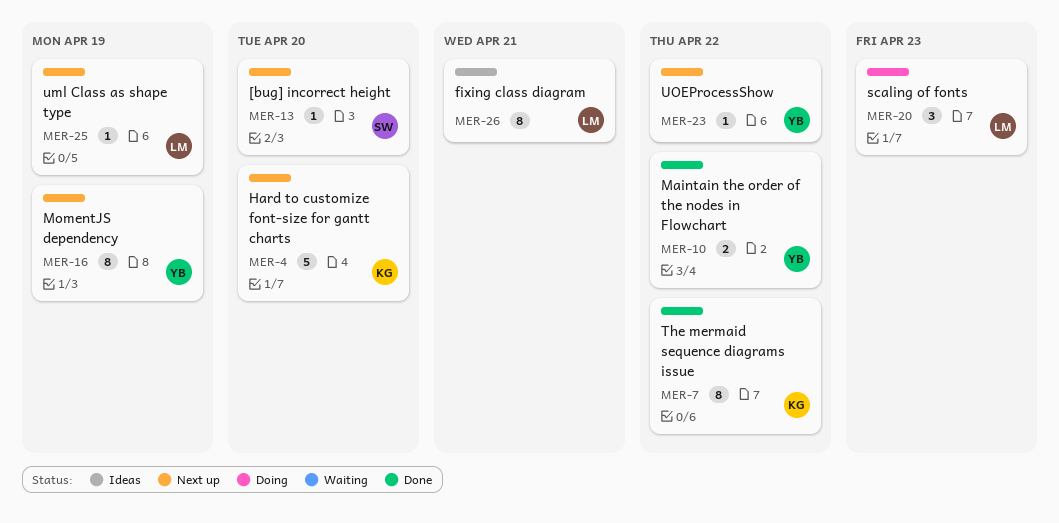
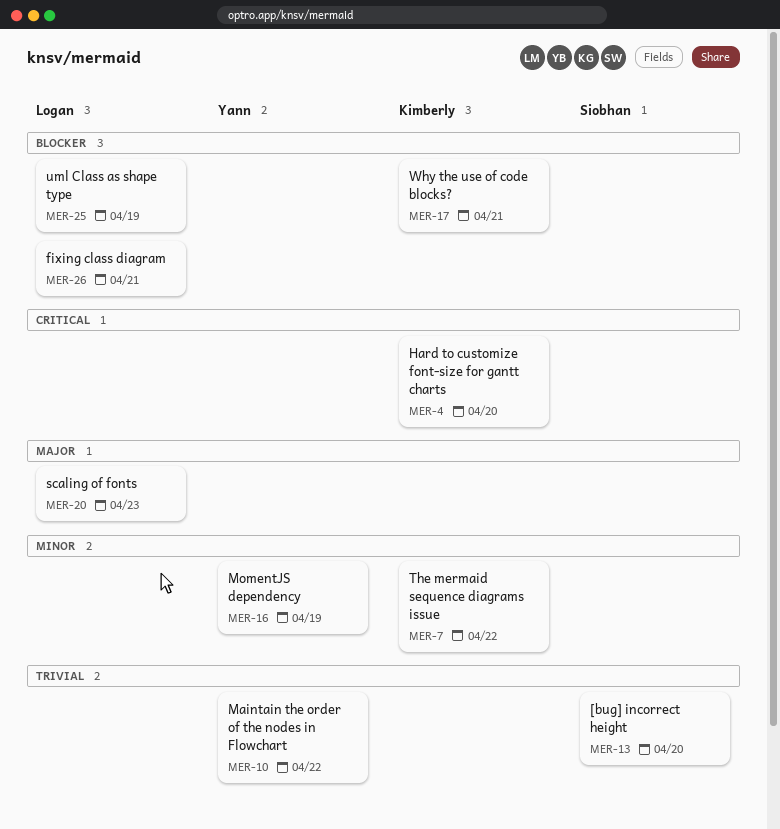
MER-17: none -> present
MER-23: present -> none

